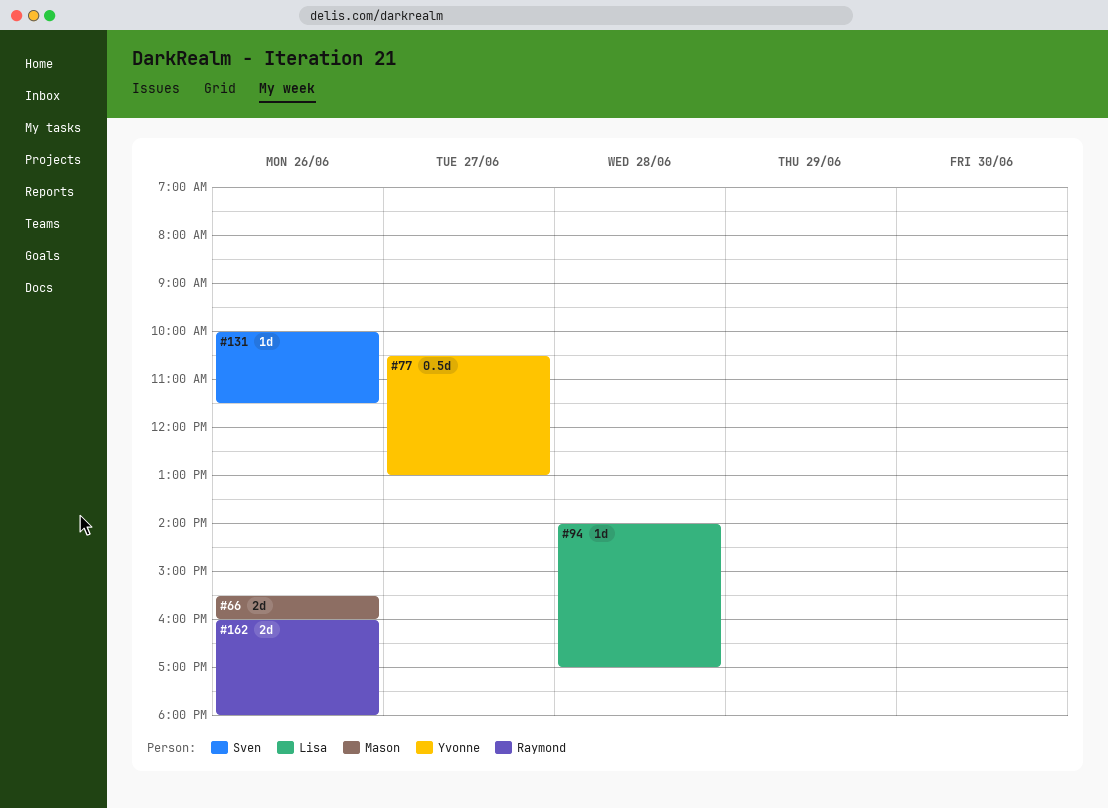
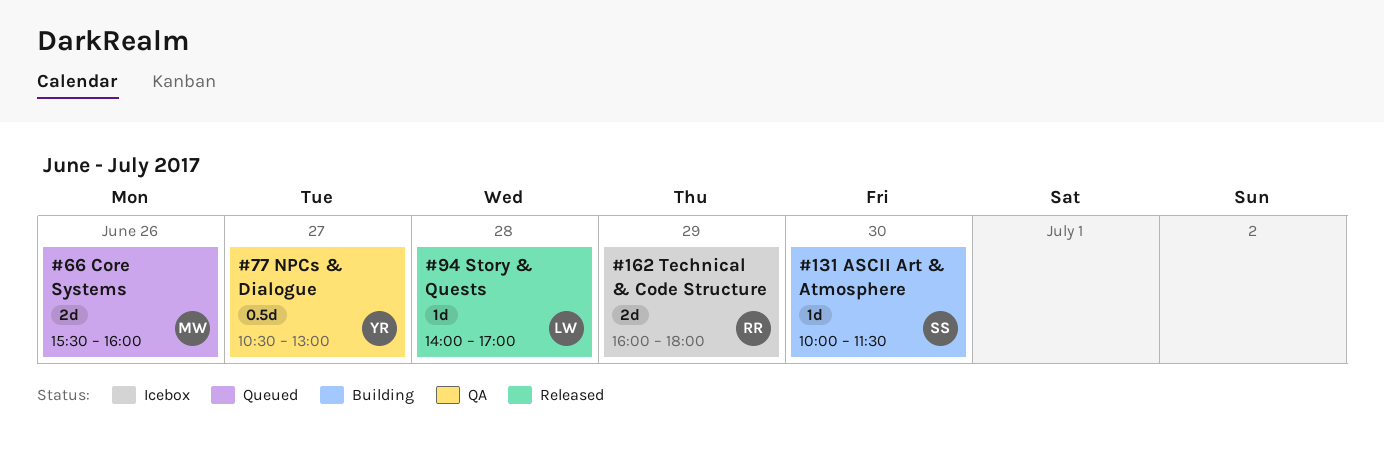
#131, day: Jun 26 -> Jun 30
#162, day: Jun 26 -> Jun 29

